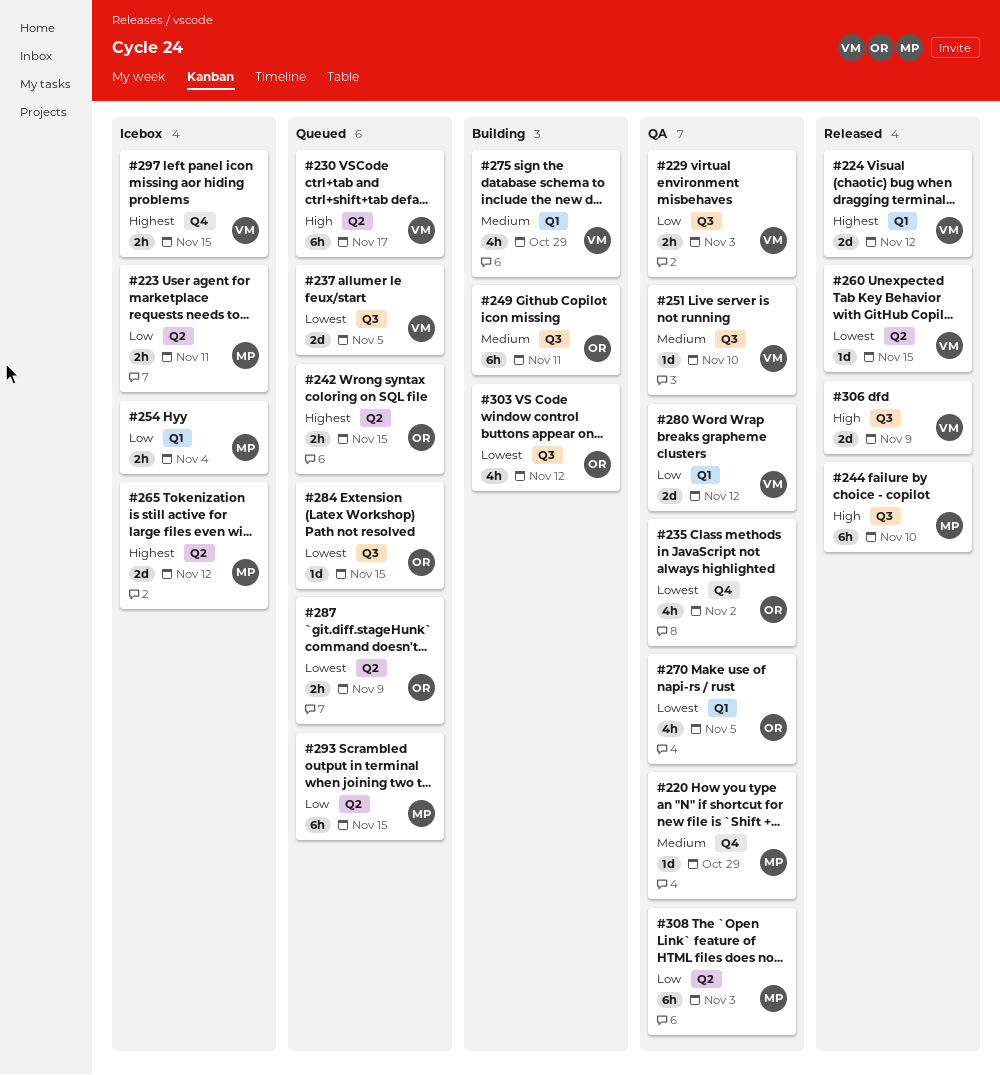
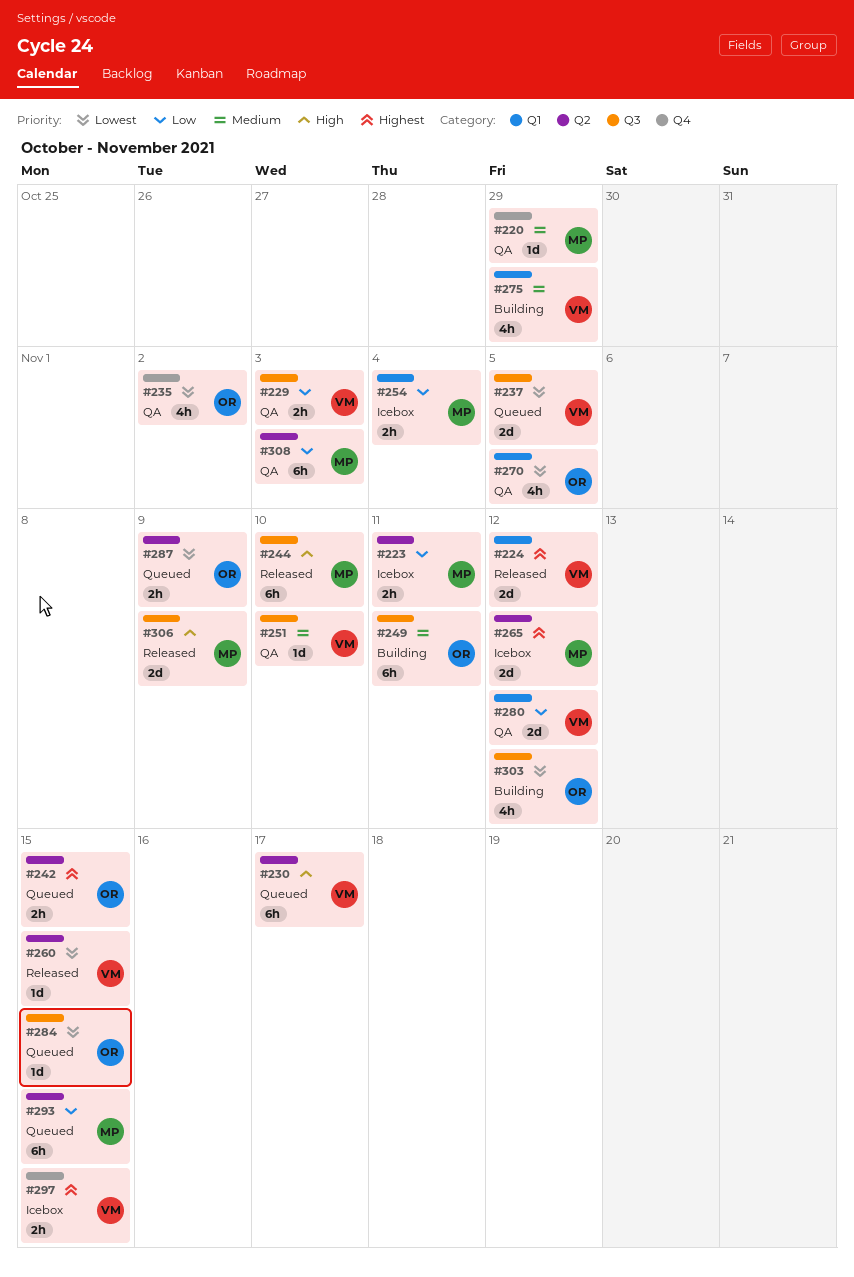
#306, owner: VM -> MP

